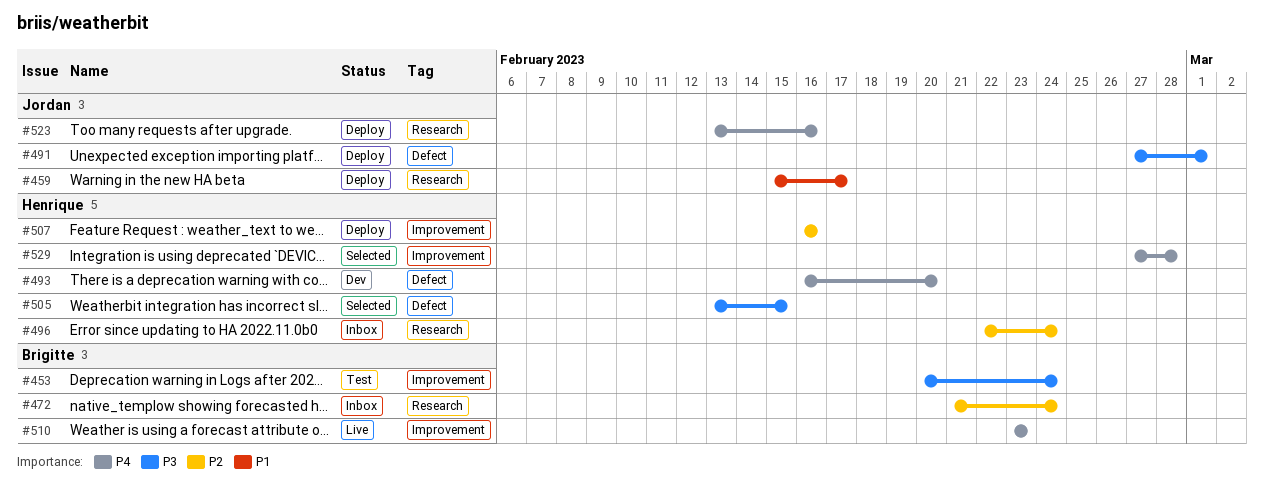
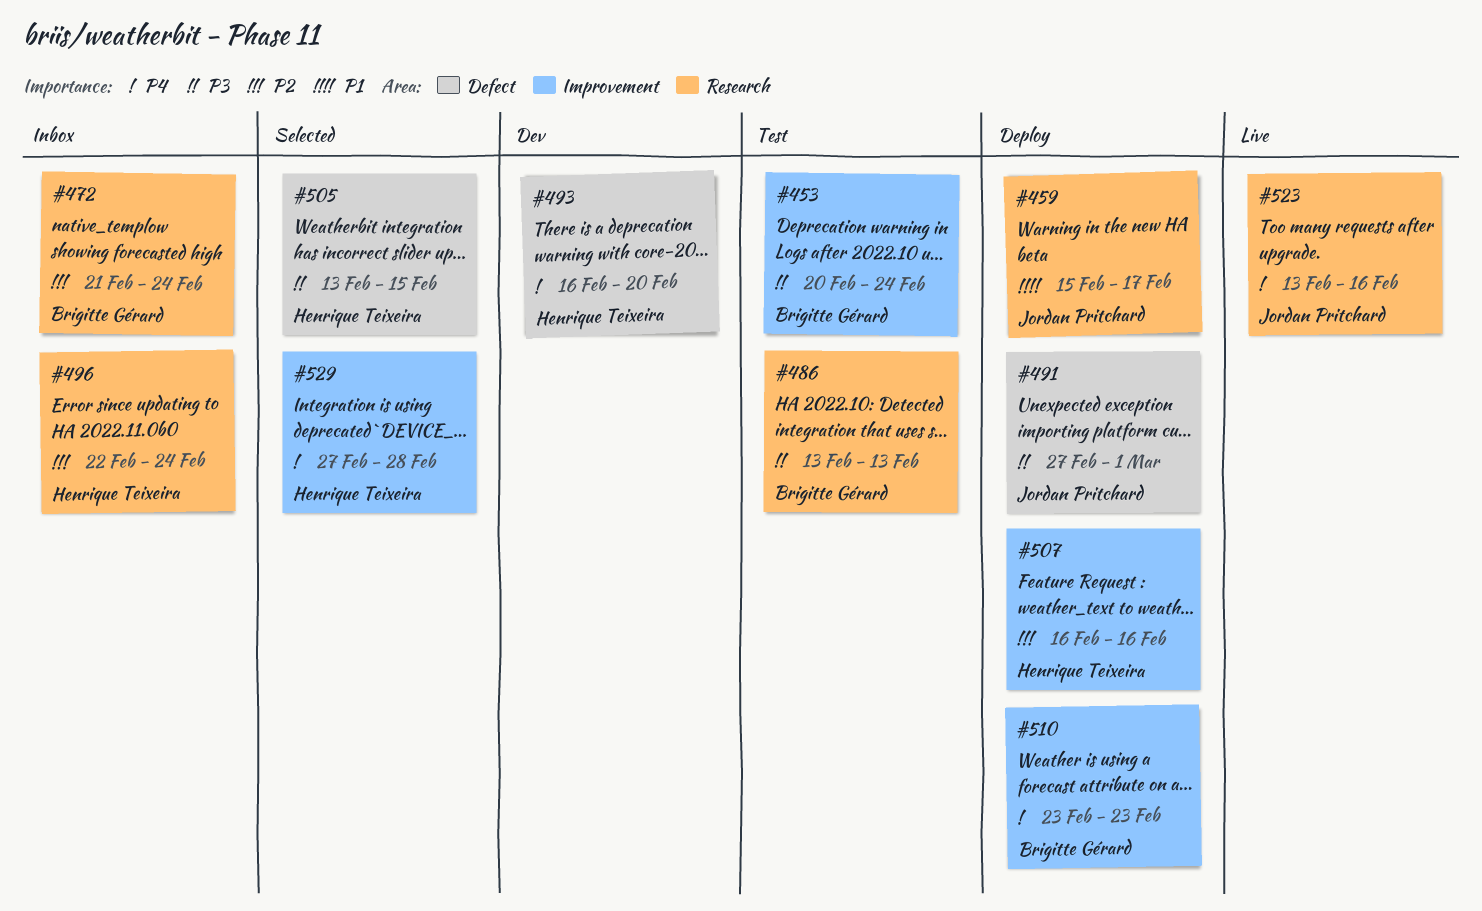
#486: none -> present
#510, status: Live -> Deploy
#523, status: Deploy -> Live

